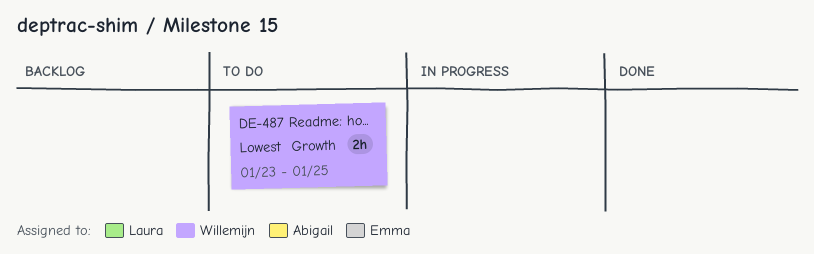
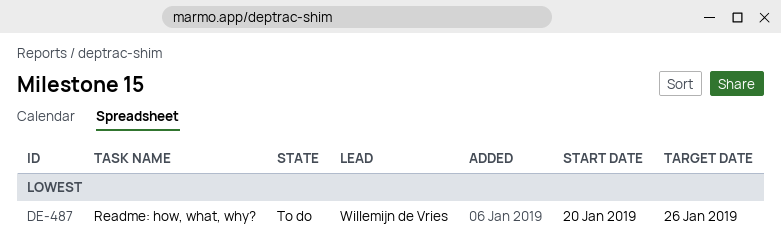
DE-487, start: Jan 23 -> Jan 20
DE-487, due: Jan 25 -> Jan 26

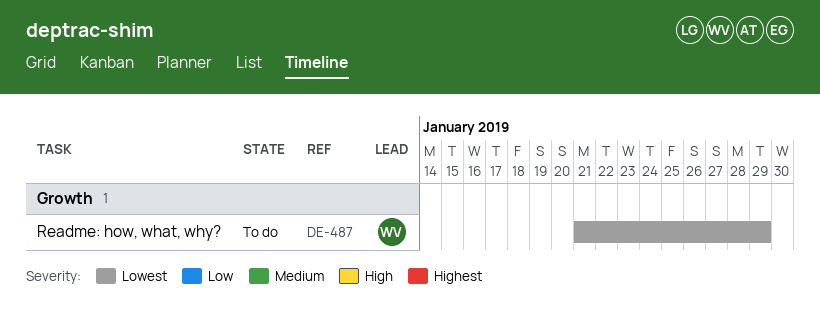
DE-487, start: Jan 20 -> Jan 21
DE-487, due: Jan 26 -> Jan 29

